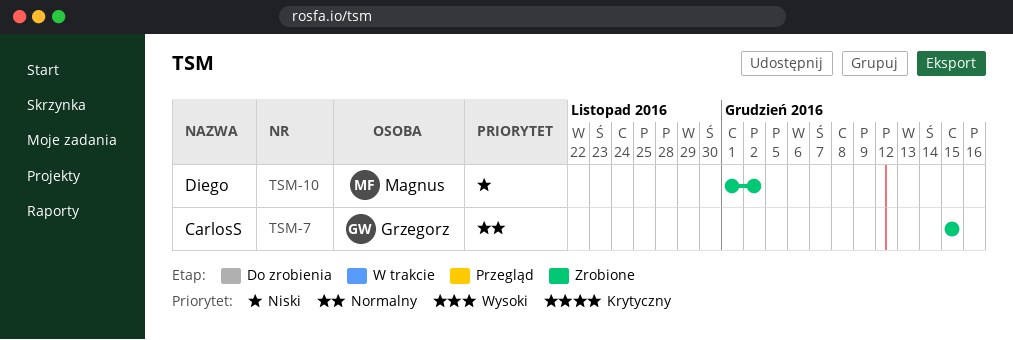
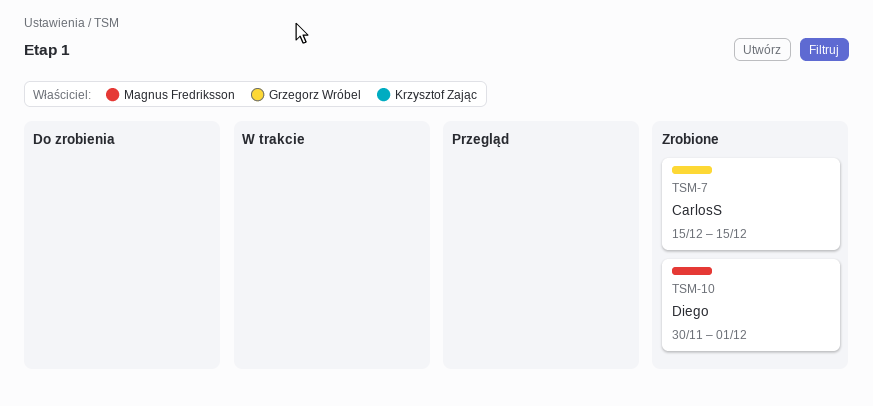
TSM-10, start: Dec 1 -> Nov 30
TSM-10, due: Dec 2 -> Dec 1

